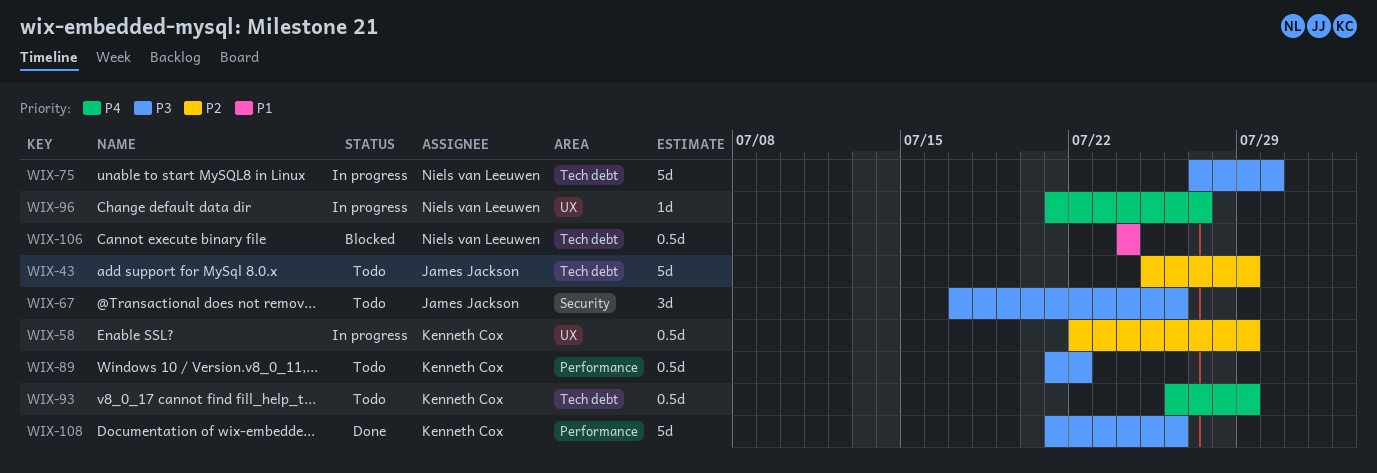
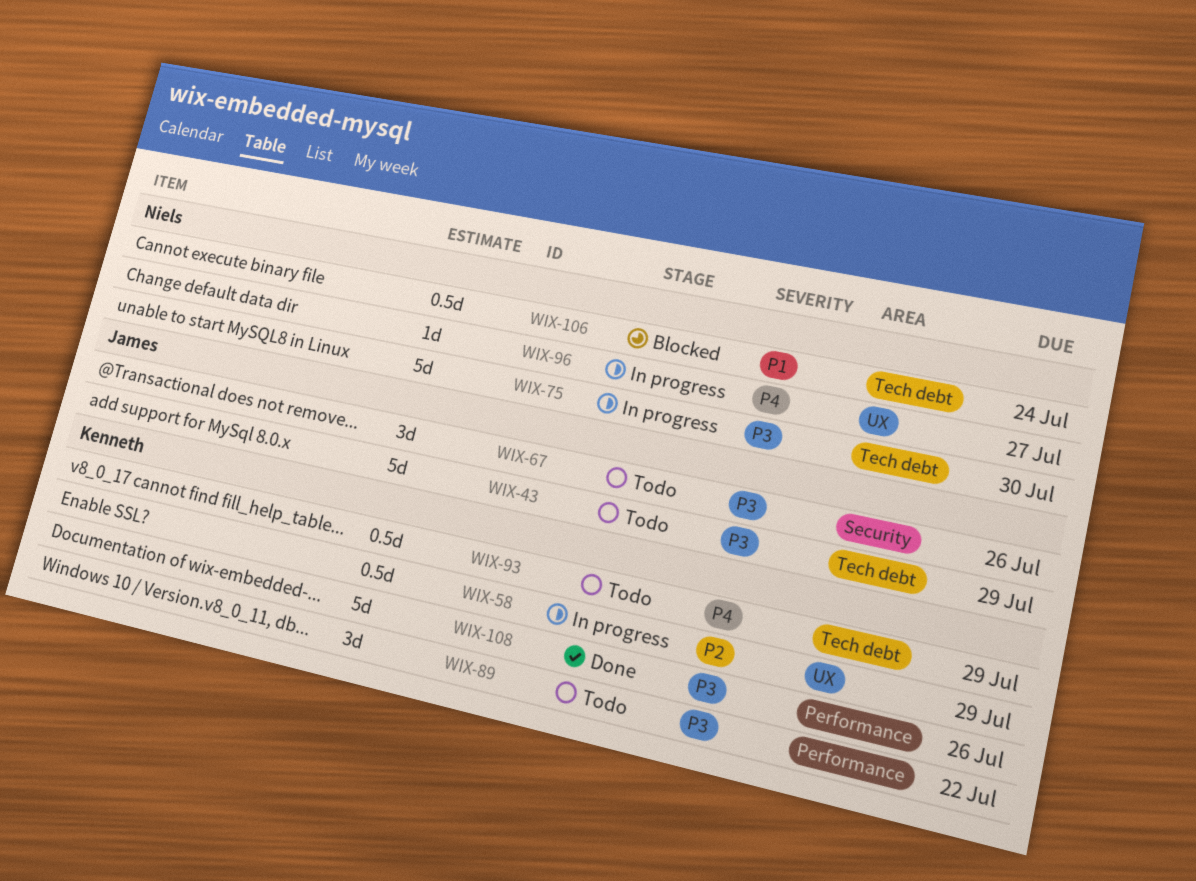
WIX-43, priority: P2 -> P3
WIX-89, estimate: 0.5d -> 3d

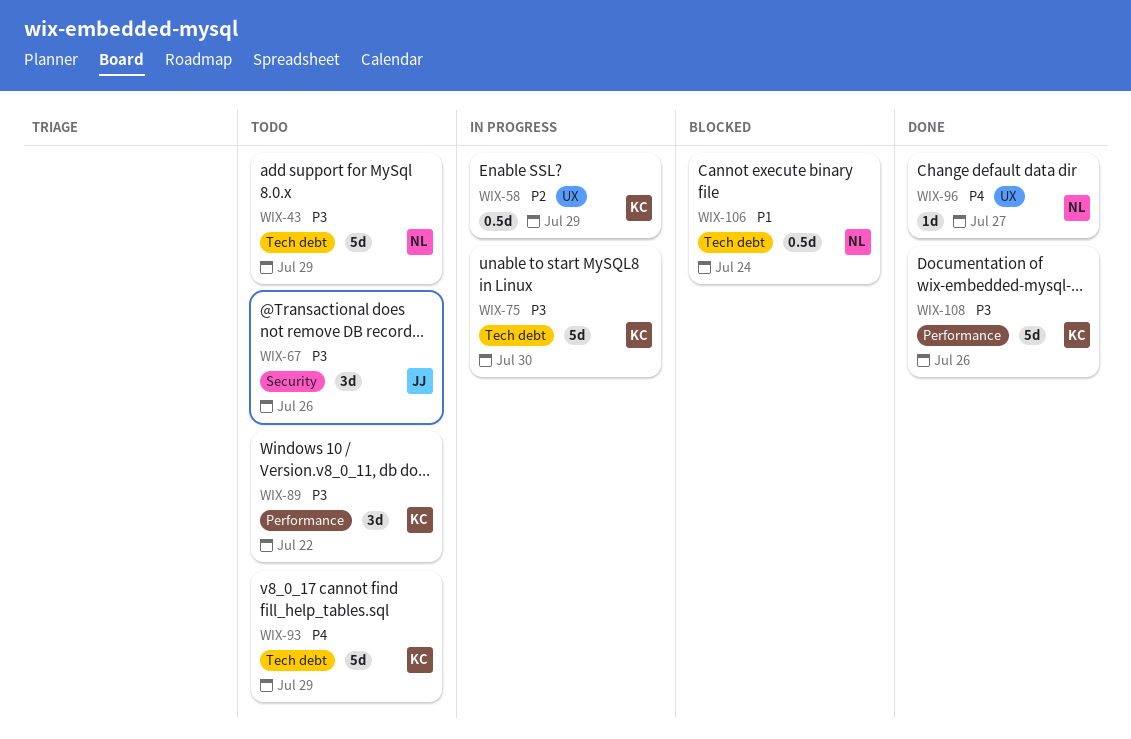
WIX-43, owner: James -> Niels
WIX-75, owner: Niels -> Kenneth
WIX-93, estimate: 0.5d -> 5d
WIX-96, status: In progress -> Done

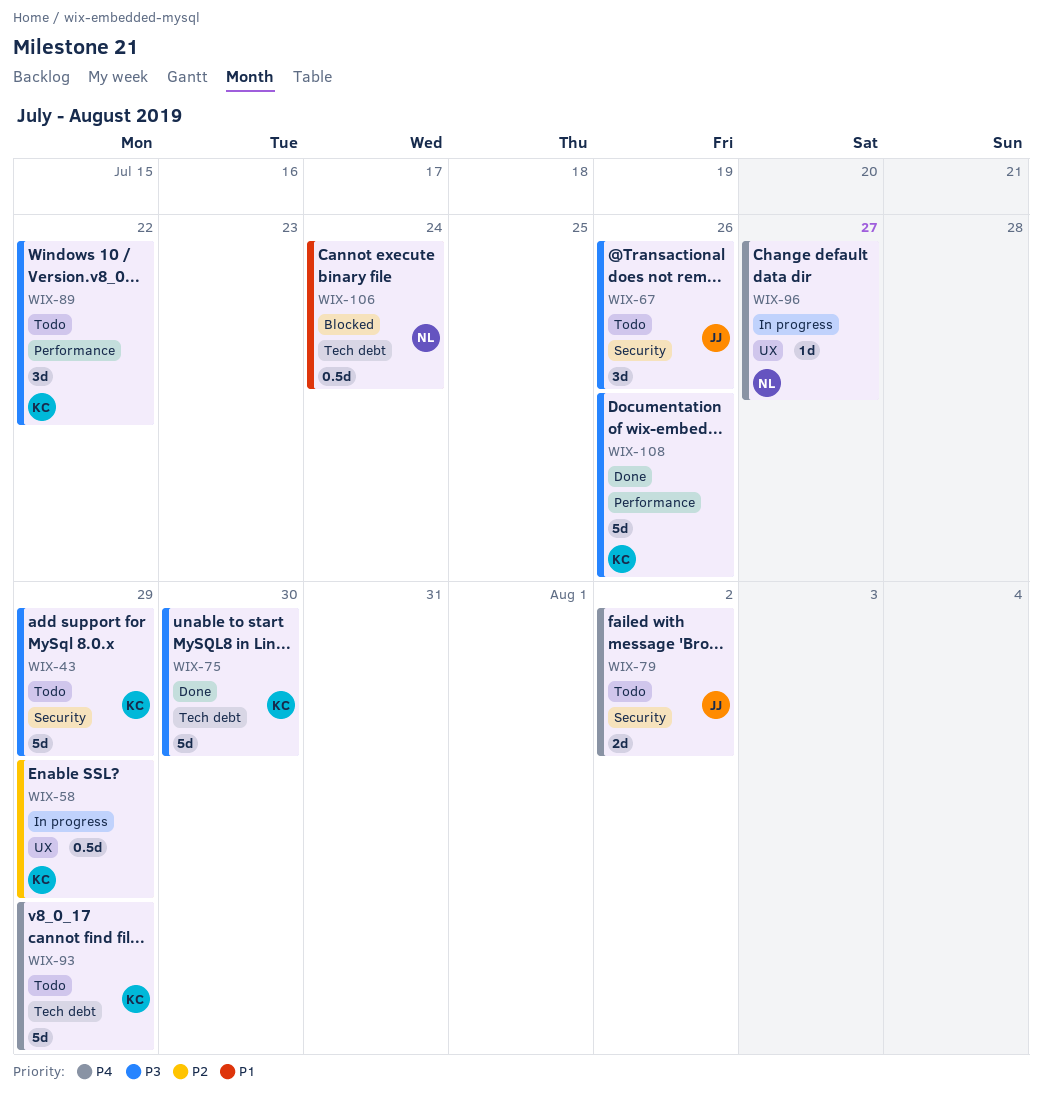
WIX-43, owner: NL -> KC
WIX-43, label: Tech debt -> Security
WIX-75, status: In progress -> Done
WIX-79: none -> present
WIX-96, status: Done -> In progress

